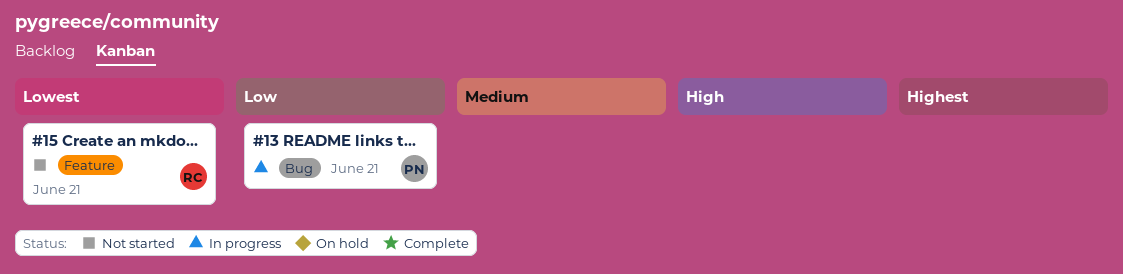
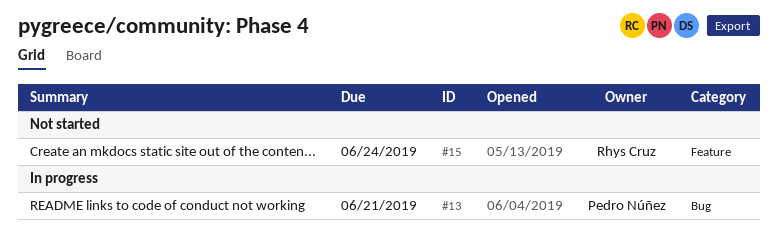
#15, due: Jun 21 -> Jun 24

